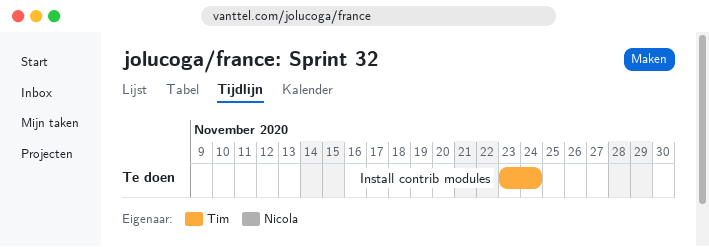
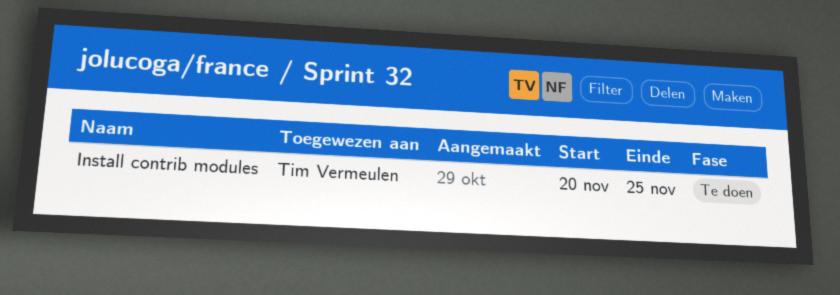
Install contrib modules, start: Nov 23 -> Nov 20
Install contrib modules, due: Nov 24 -> Nov 25

